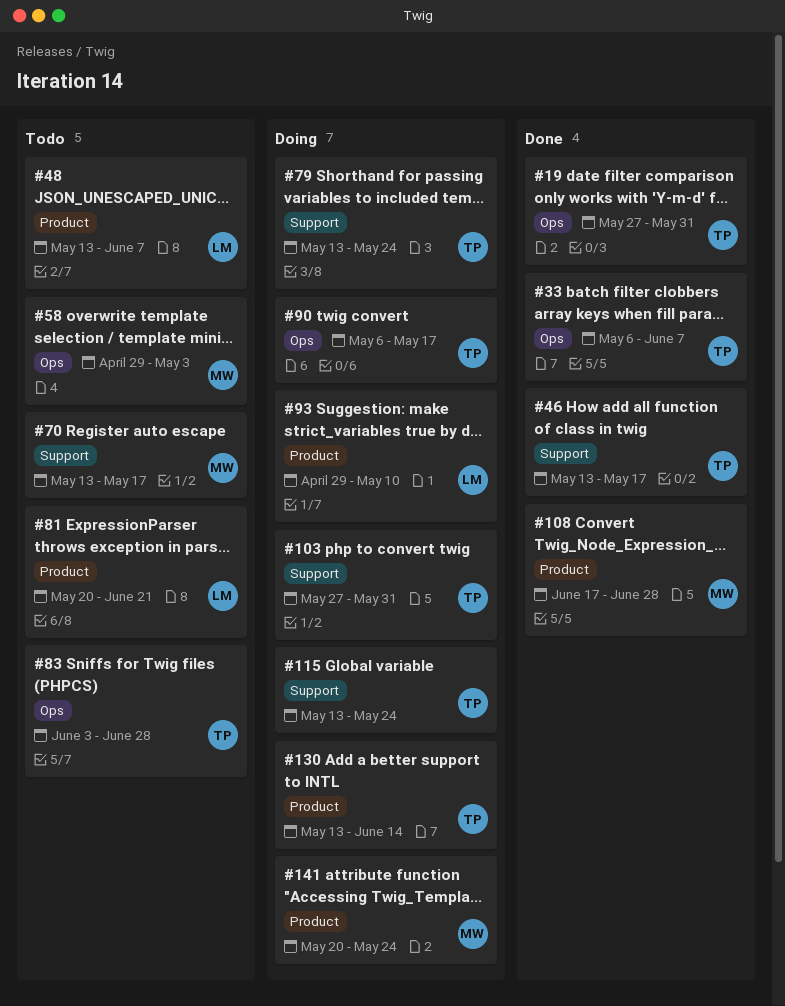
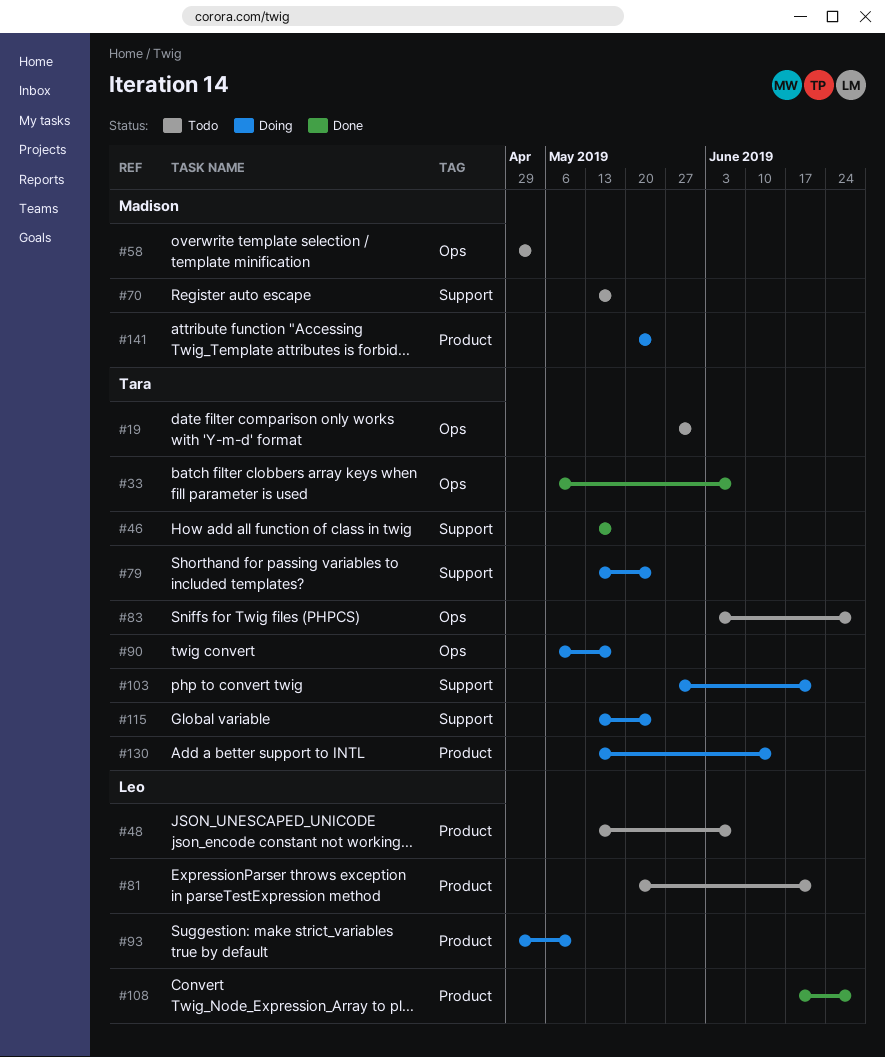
#19, status: Done -> Todo
#103, due: May 31 -> Jun 21
#108, owner: Madison -> Leo

